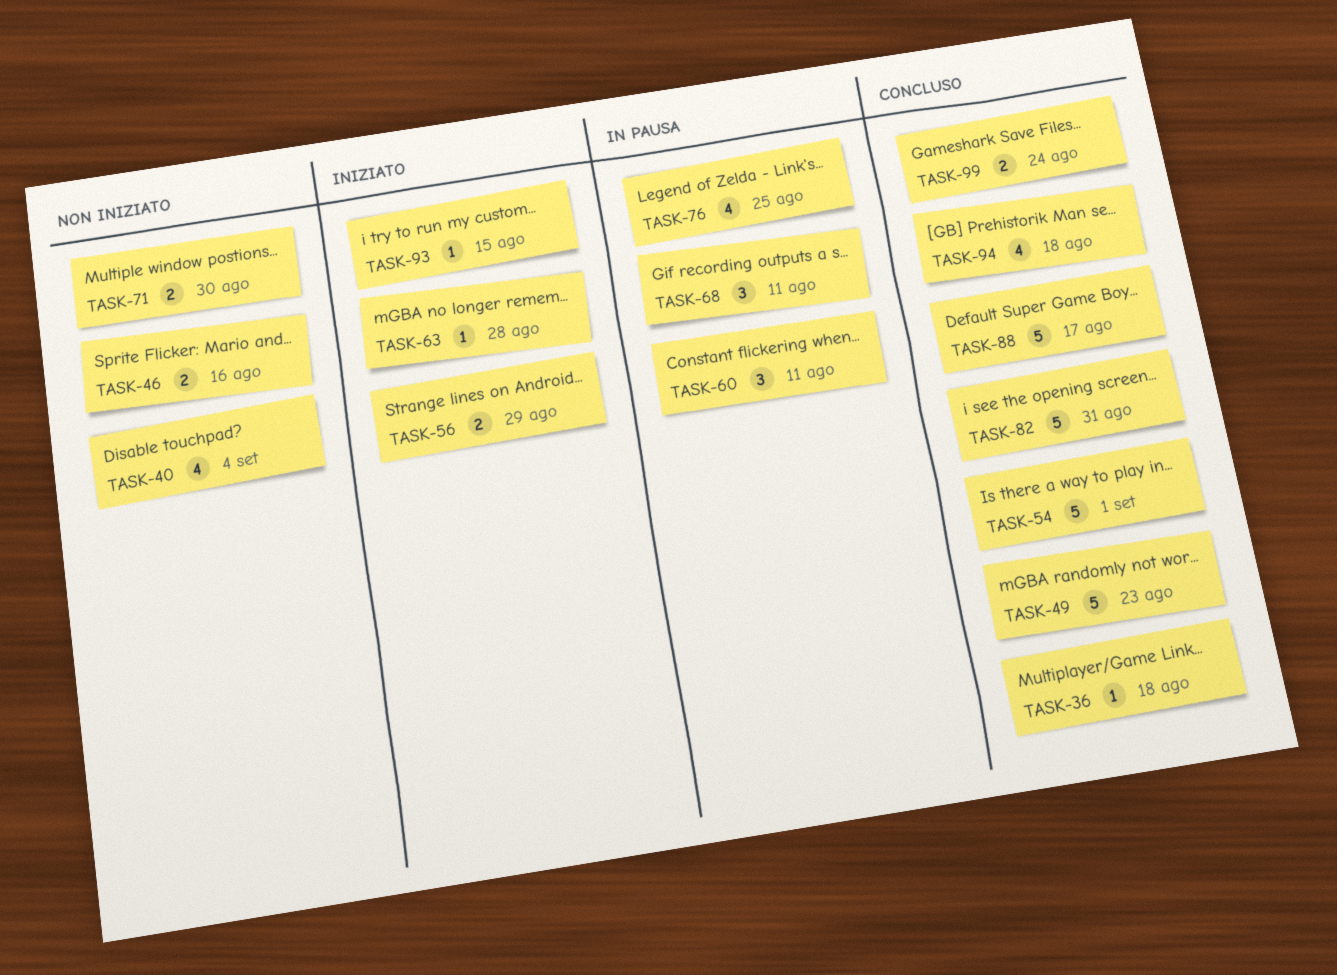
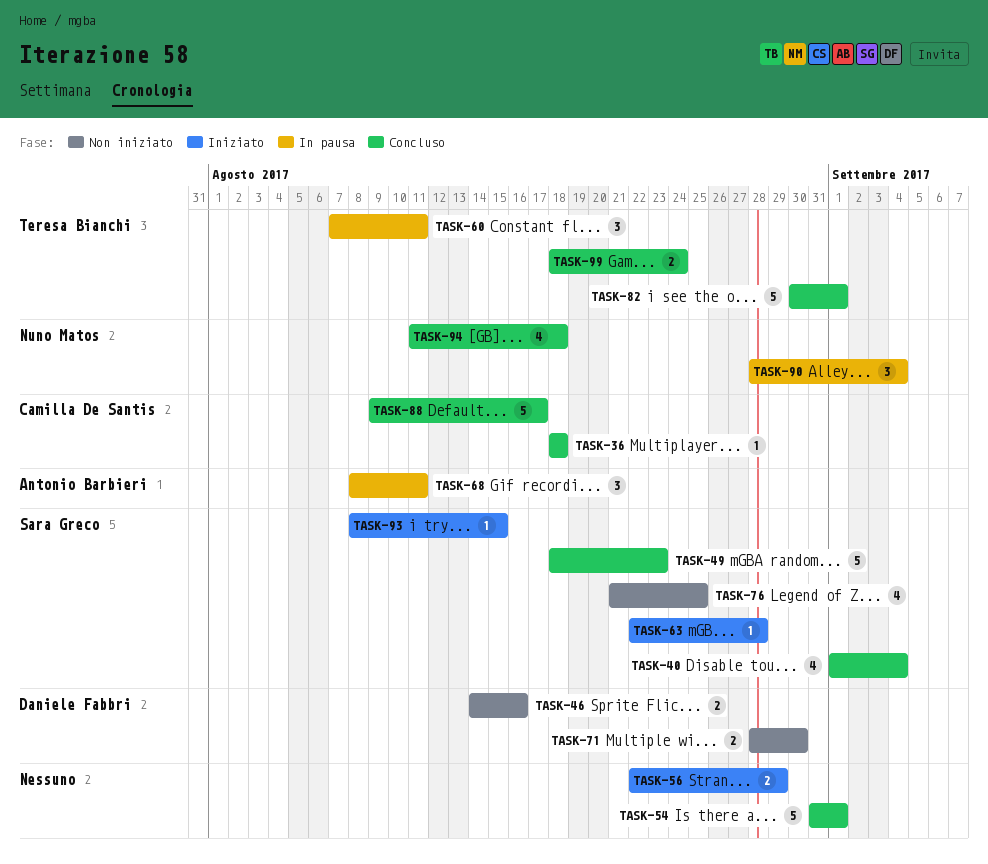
TASK-40, status: Non iniziato -> Concluso
TASK-76, status: In pausa -> Non iniziato
TASK-82, due: Aug 31 -> Sep 1
TASK-90: none -> present

